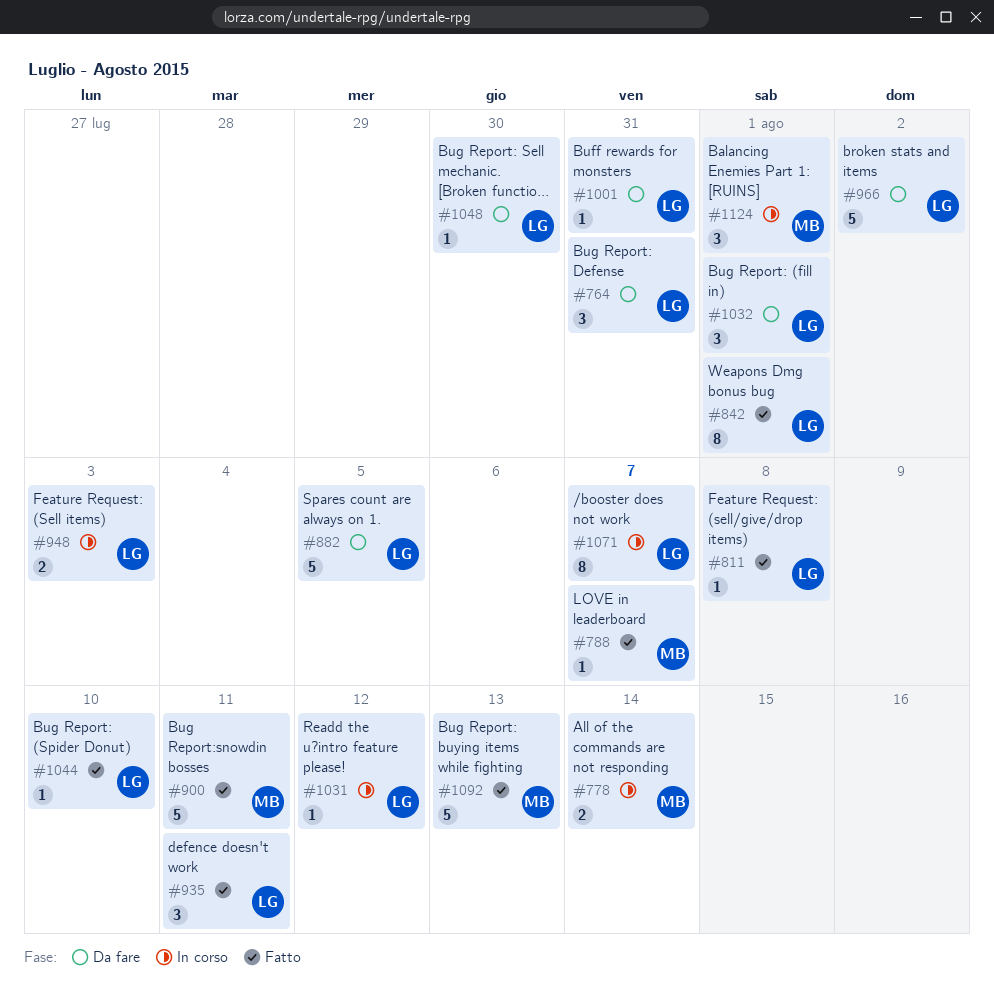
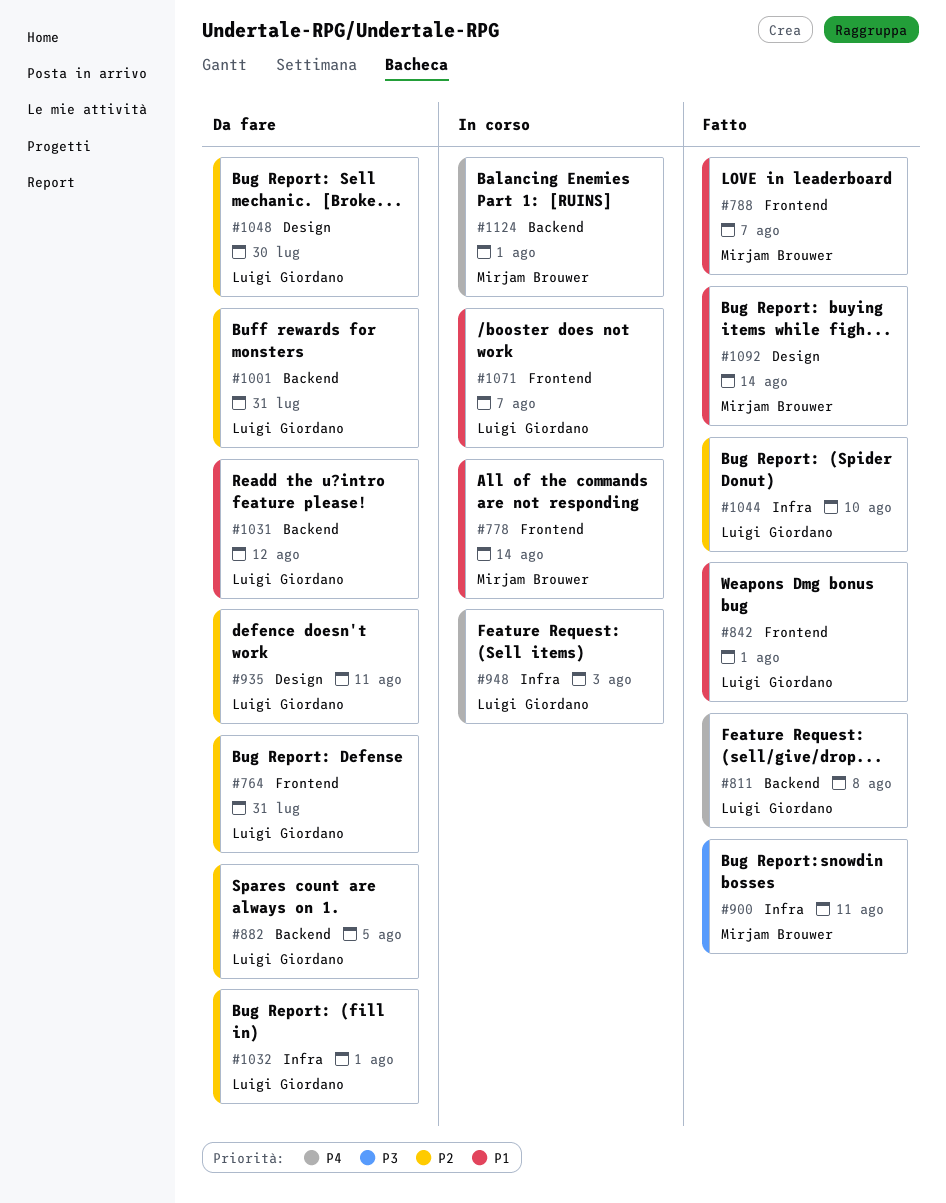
#935, status: Fatto -> Da fare
#966: present -> none
#1031, status: In corso -> Da fare
#1092, due: Aug 13 -> Aug 14

